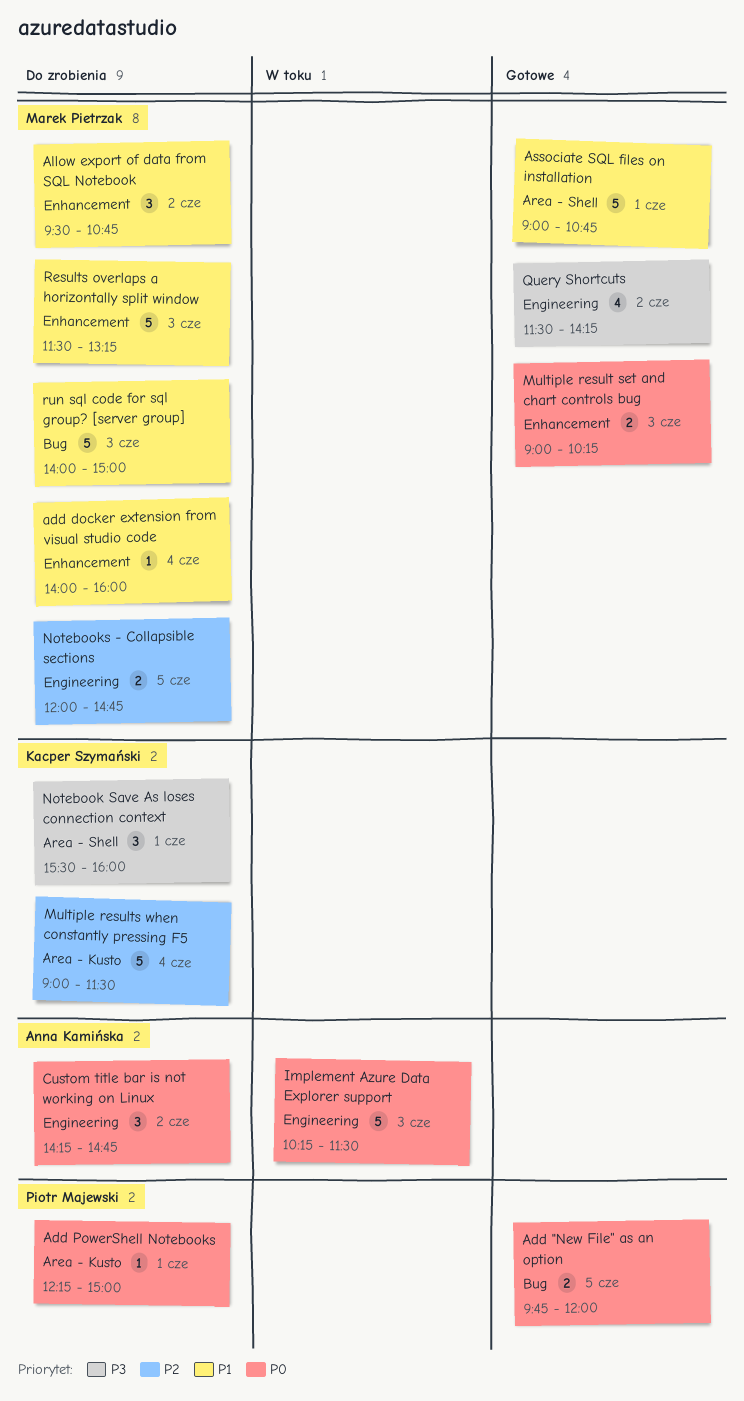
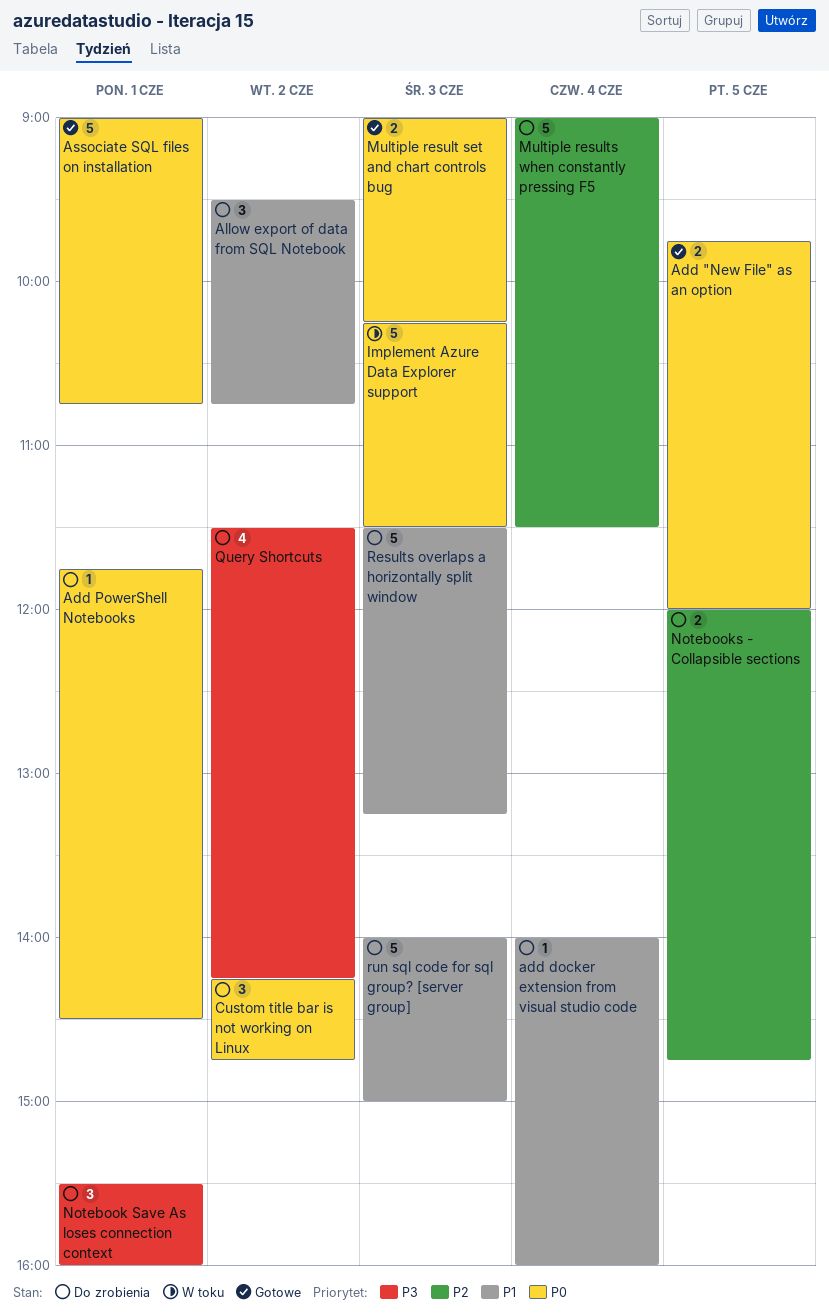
Add PowerShell Notebooks, begins: 12:15 -> 11:45
Add PowerShell Notebooks, ends: 15:00 -> 14:30
Associate SQL files on installation, priority: P1 -> P0
Query Shortcuts, status: Gotowe -> Do zrobienia

